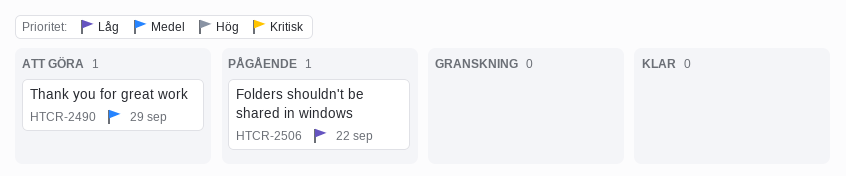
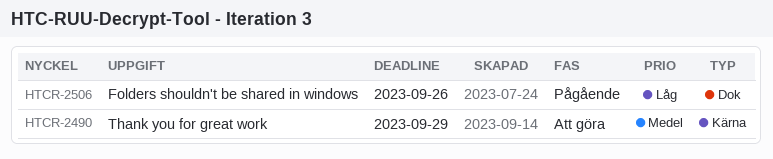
HTCR-2506, due: Sep 22 -> Sep 26

